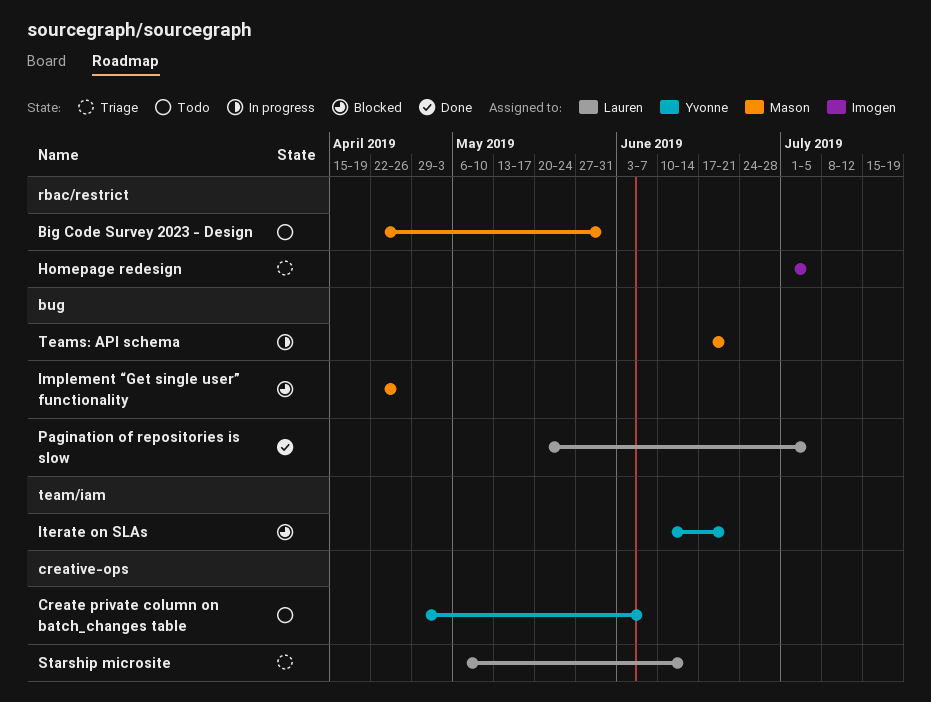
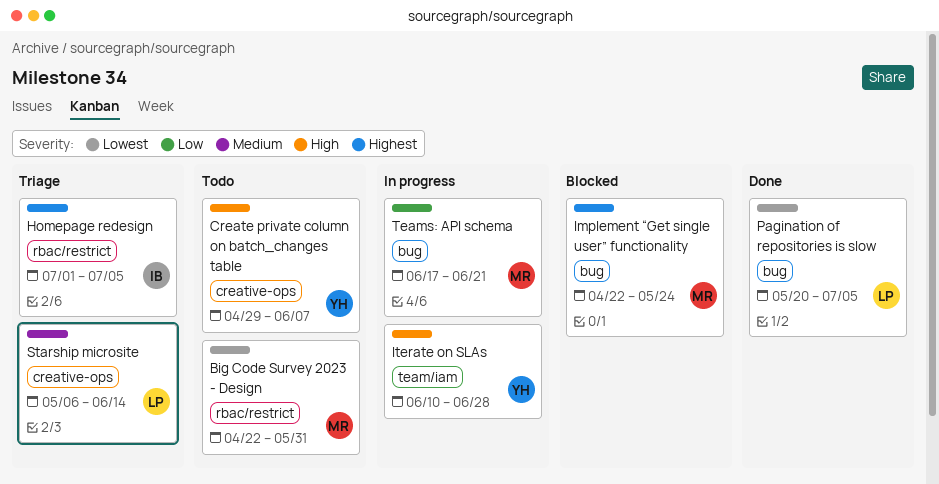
Implement “Get single user” functionality, due: Apr 26 -> May 24
Iterate on SLAs, status: Blocked -> In progress
Iterate on SLAs, due: Jun 21 -> Jun 28

